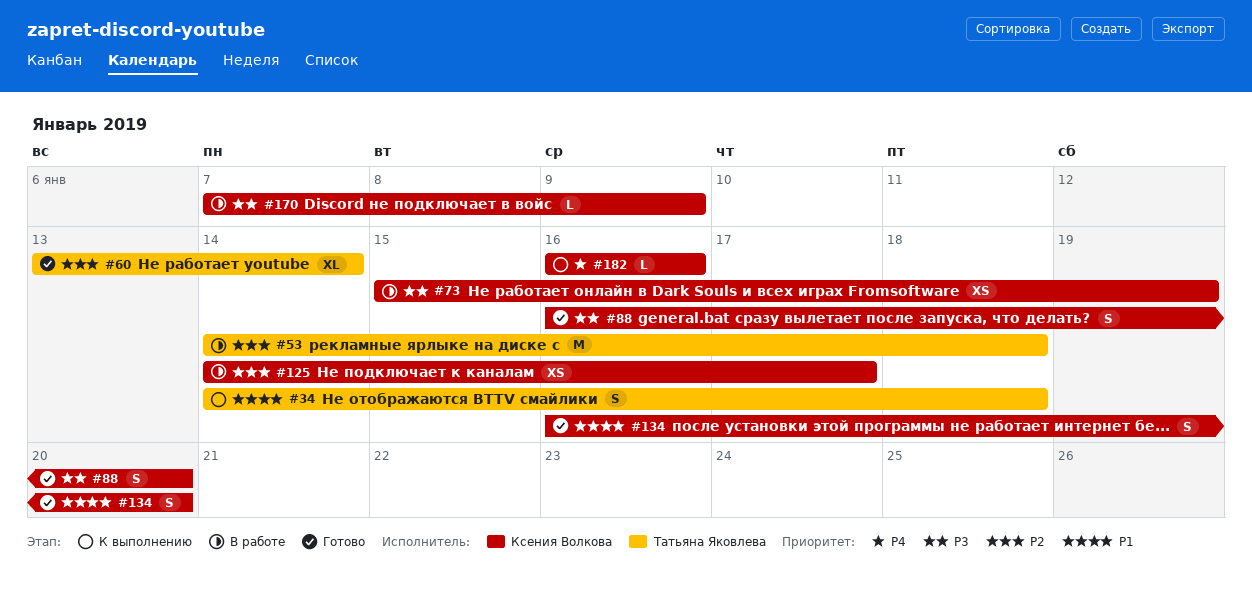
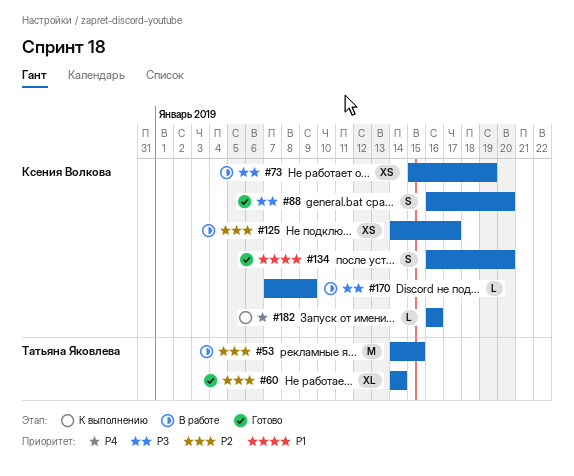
#34: present -> none
#53, due: Jan 18 -> Jan 15
#60, start: Jan 13 -> Jan 14

